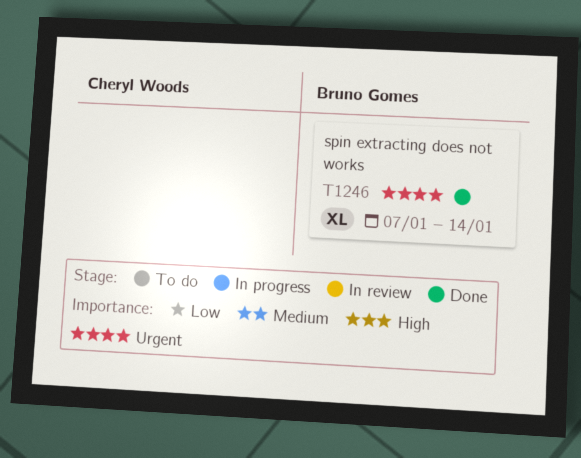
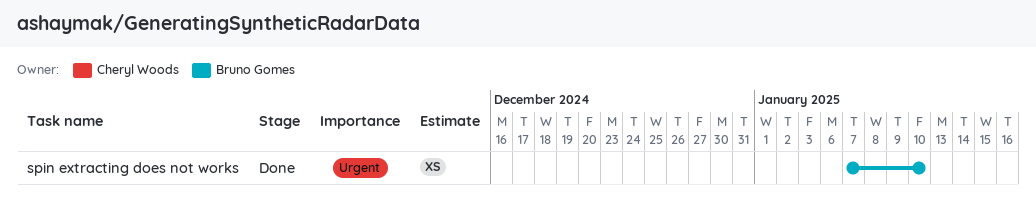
spin extracting does not works, estimate: XL -> XS
spin extracting does not works, due: Jan 14 -> Jan 10

